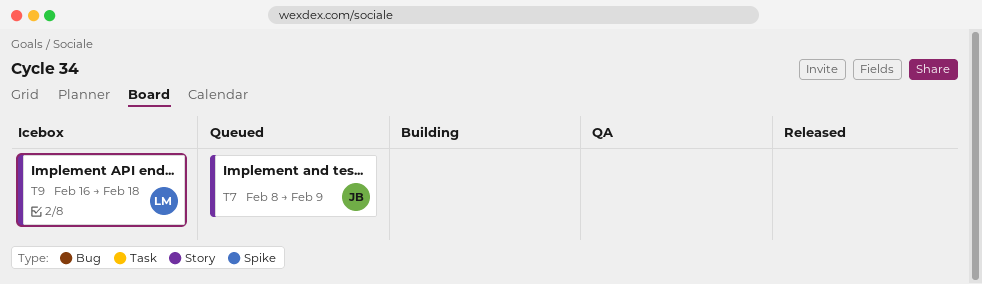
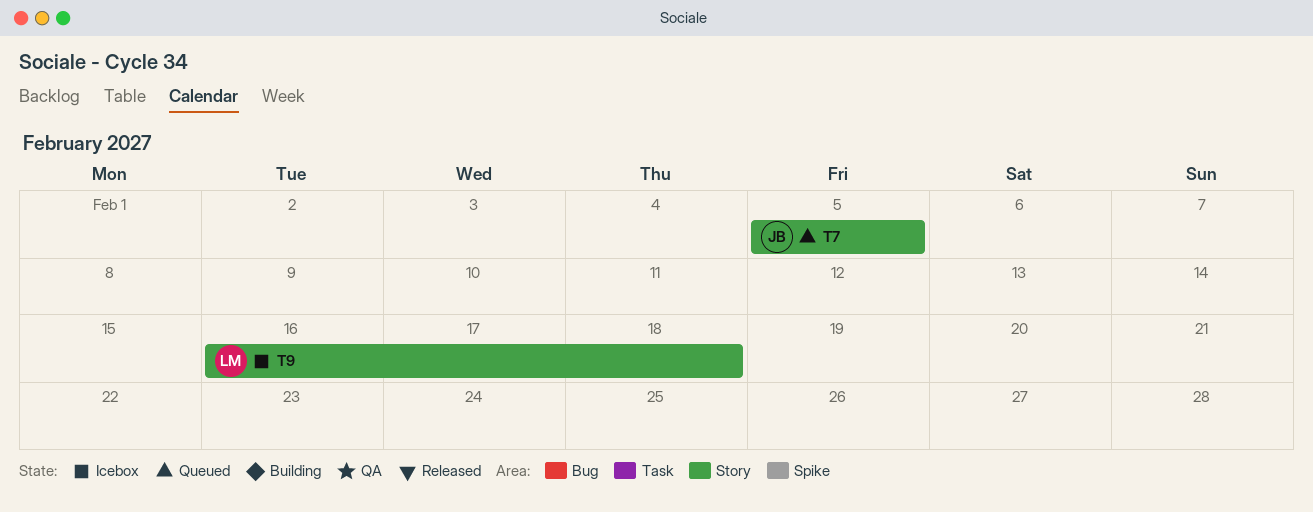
T7, start: Feb 8 -> Feb 5
T7, due: Feb 9 -> Feb 5

